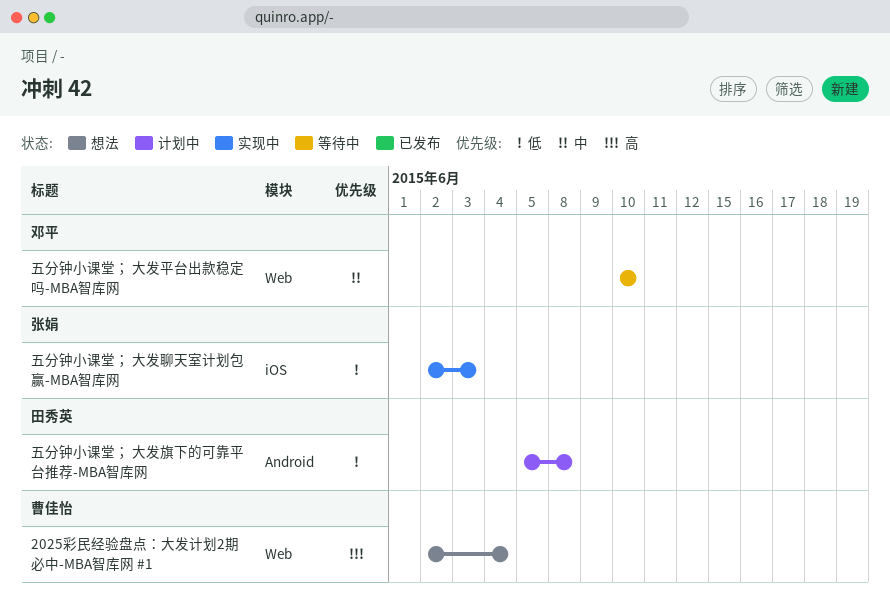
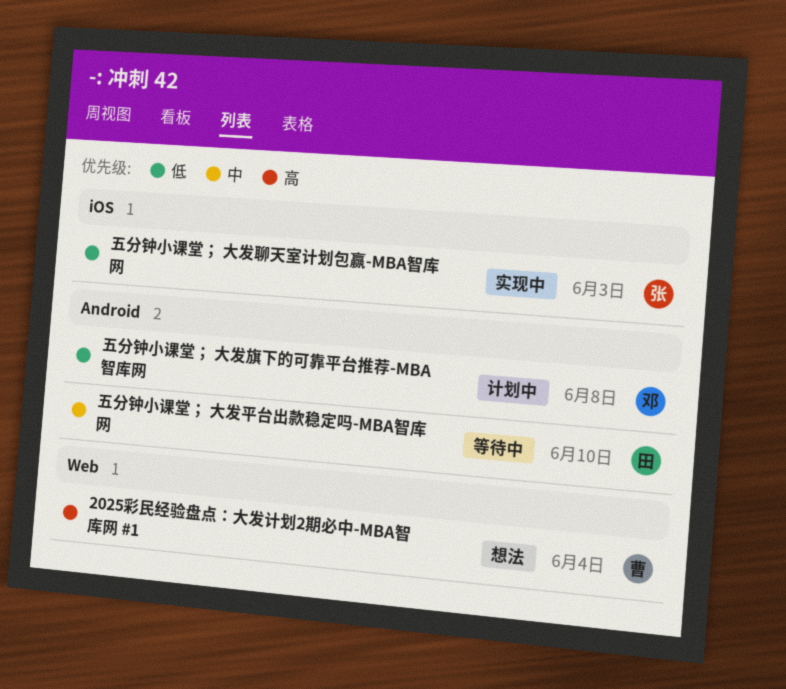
五分钟小课堂； 大发平台出款稳定吗-MBA智库网, owner: 邓平 -> 田秀英
五分钟小课堂； 大发平台出款稳定吗-MBA智库网, label: Web -> Android
五分钟小课堂； 大发旗下的可靠平台推荐-MBA智库网, owner: 田秀英 -> 邓平

